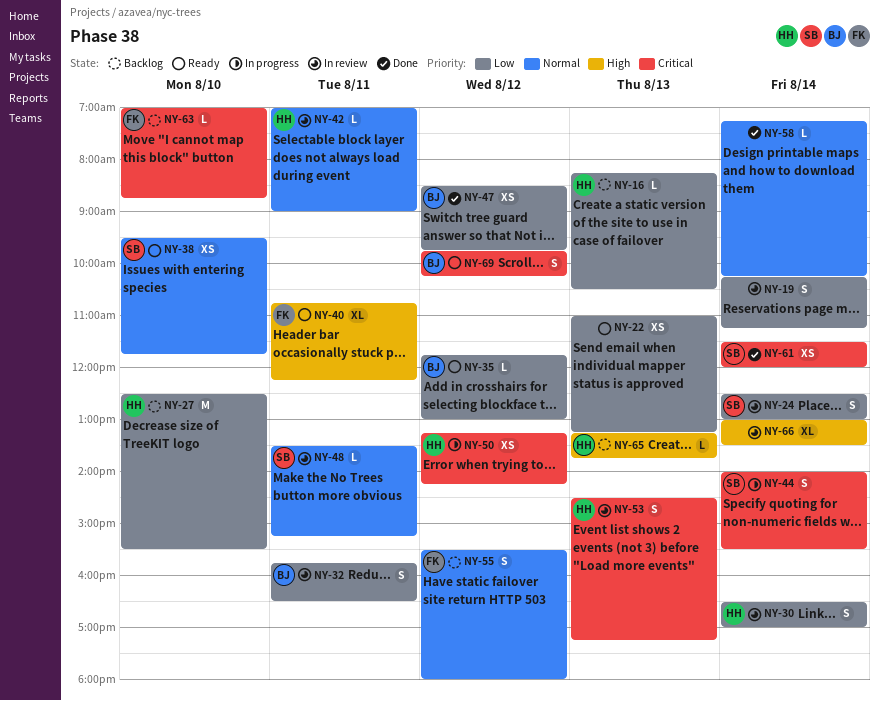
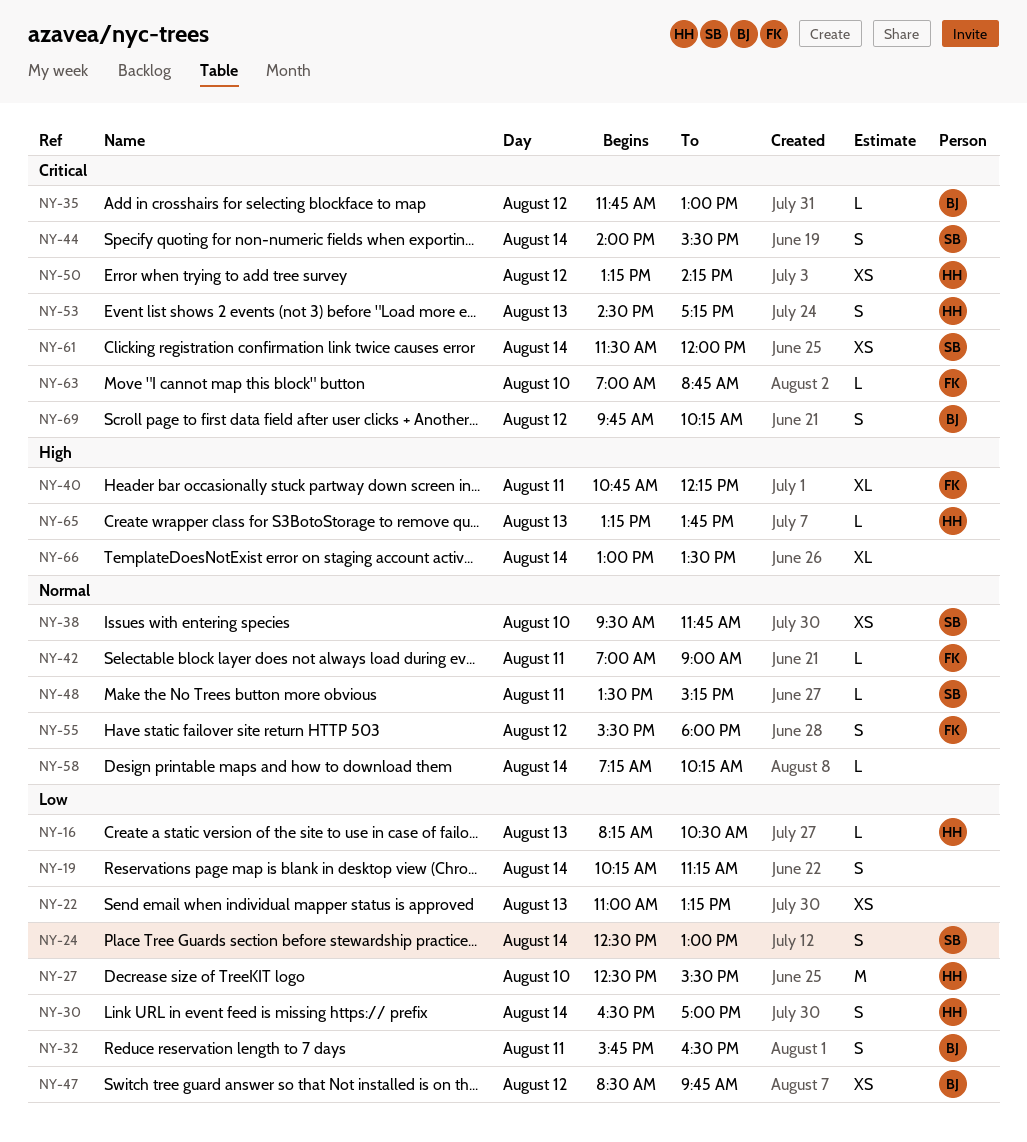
NY-35, priority: Low -> Critical
NY-42, owner: HH -> FK

